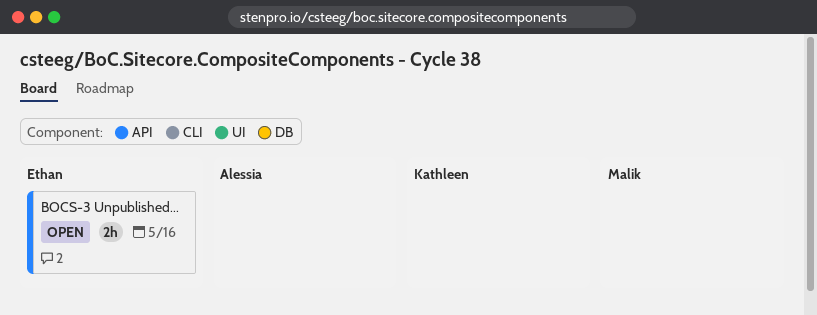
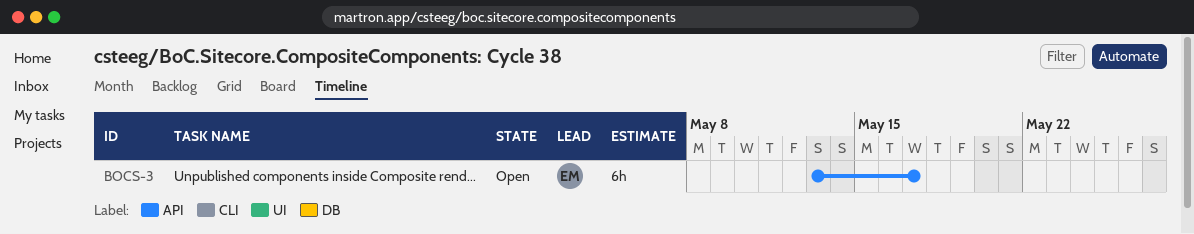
BOCS-3, estimate: 2h -> 6h
BOCS-3, due: May 16 -> May 17

